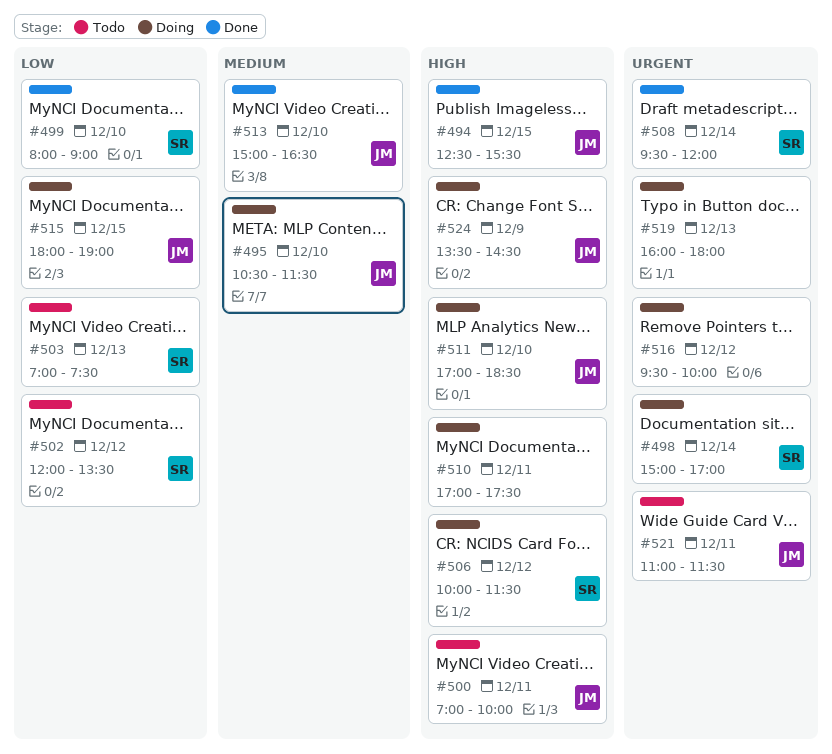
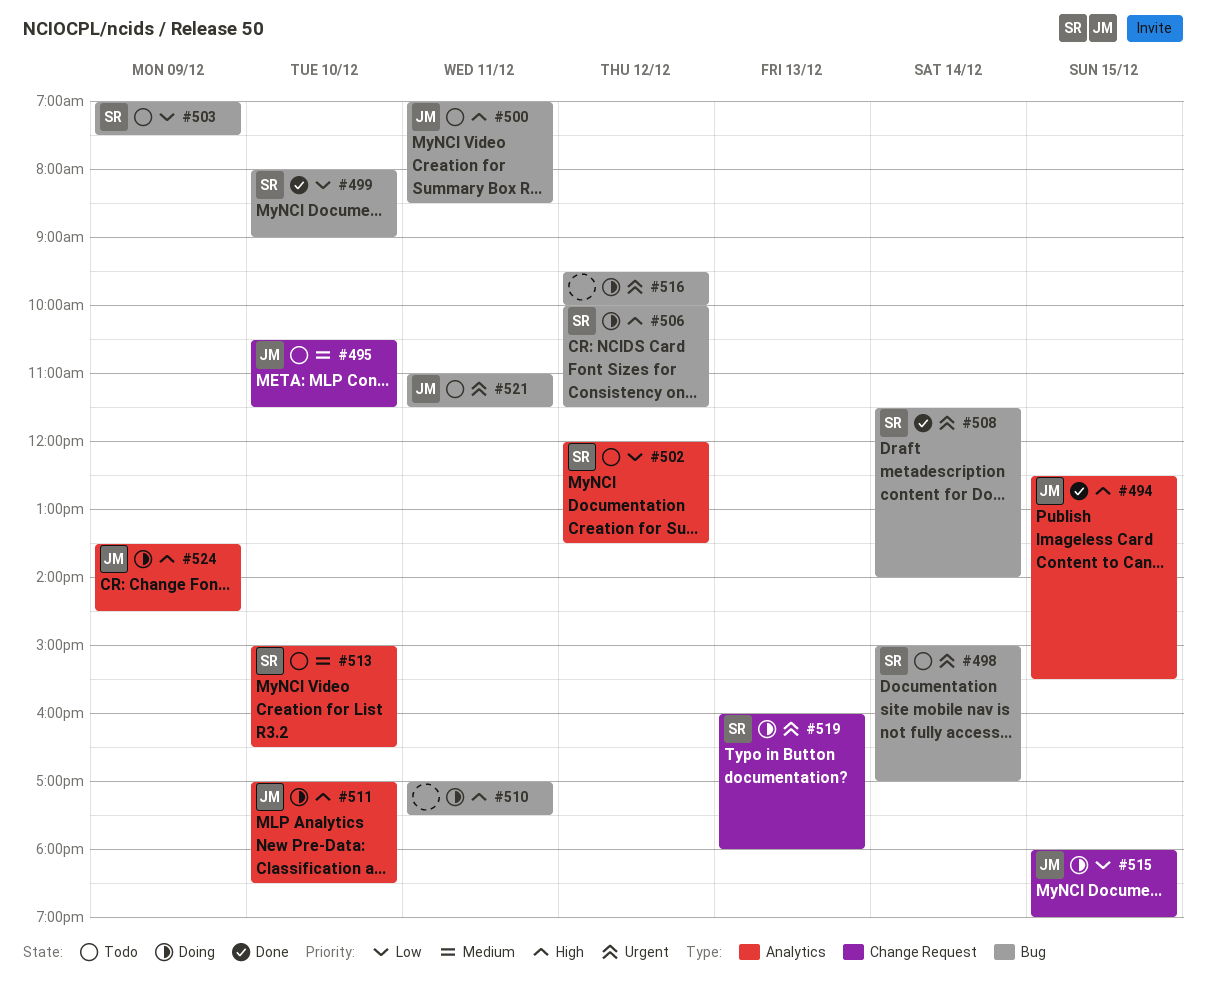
#495, status: Doing -> Todo
#498, status: Doing -> Todo
#500, ends: 10:00 -> 08:30
#503, day: Dec 13 -> Dec 9
#508, begins: 09:30 -> 11:30
#508, ends: 12:00 -> 14:00
#513, status: Done -> Todo
#513, owner: JM -> SR
#519, owner: none -> SR

